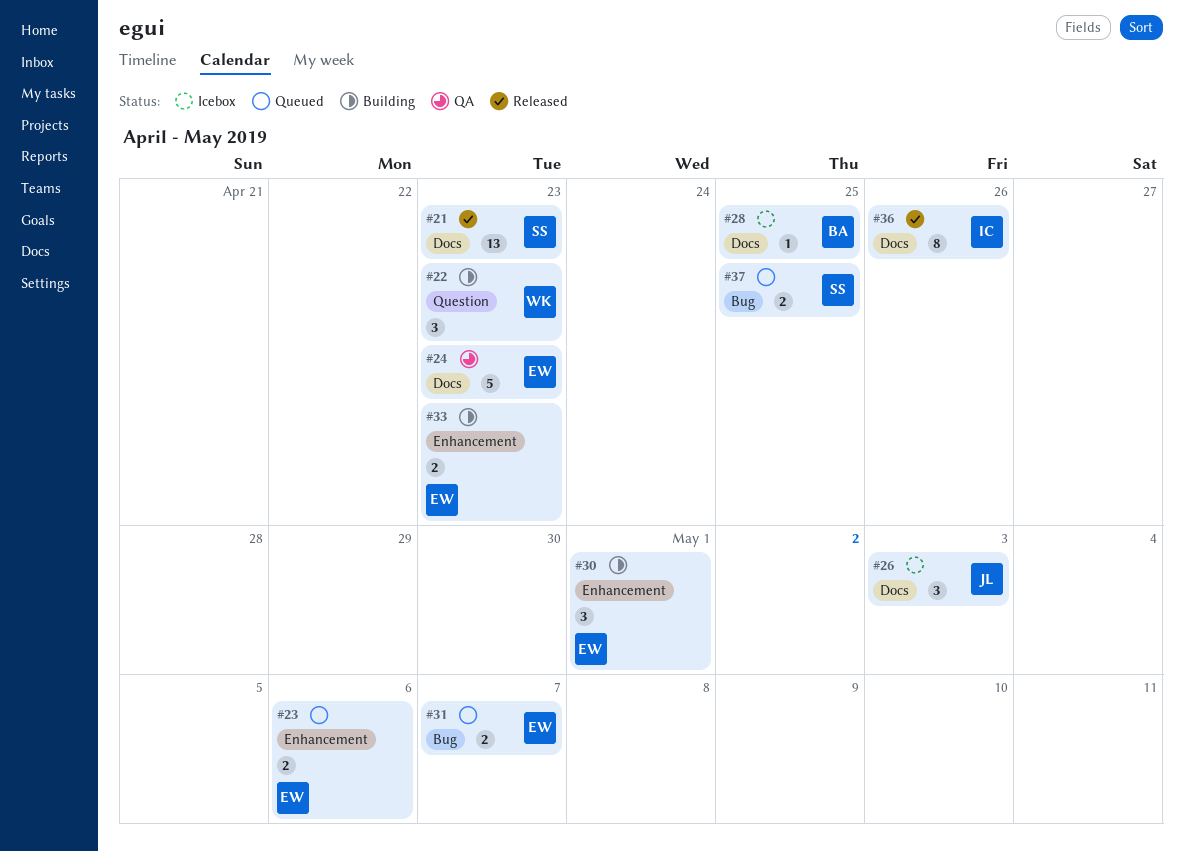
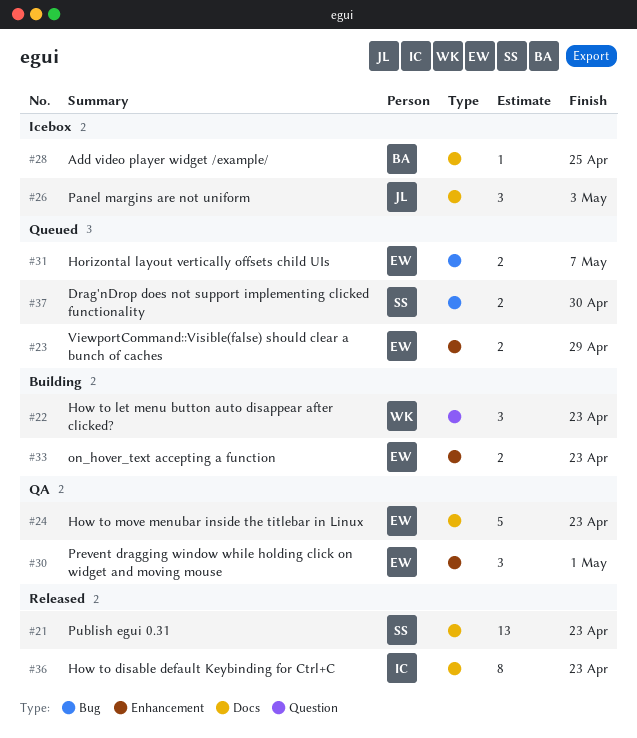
#23, due: May 6 -> Apr 29
#30, status: Building -> QA
#36, due: Apr 26 -> Apr 23
#37, due: Apr 25 -> Apr 30

